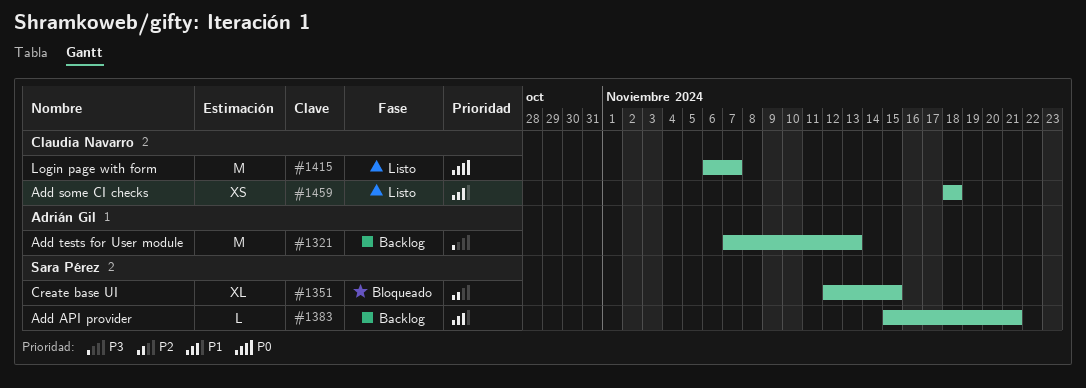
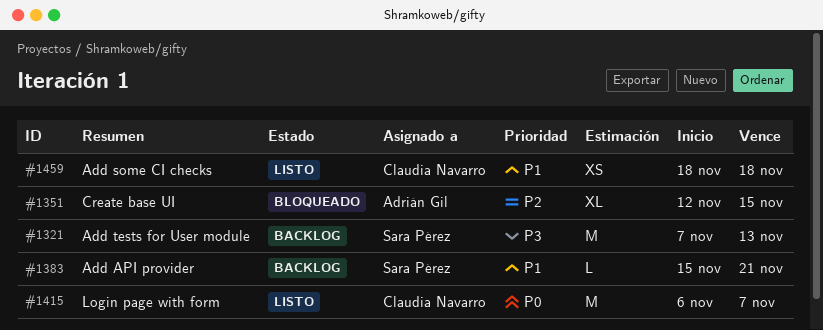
#1321, owner: Adrián Gil -> Sara Pérez
#1351, owner: Sara Pérez -> Adrián Gil

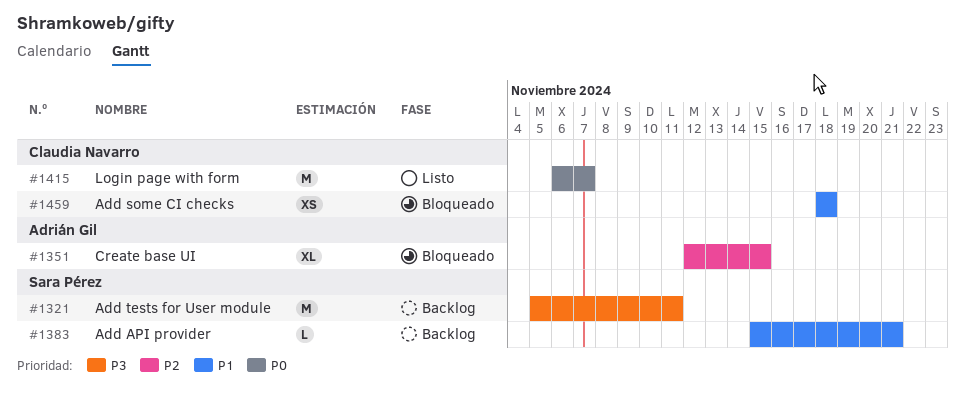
#1321, start: Nov 7 -> Nov 5
#1321, due: Nov 13 -> Nov 11
#1459, status: Listo -> Bloqueado

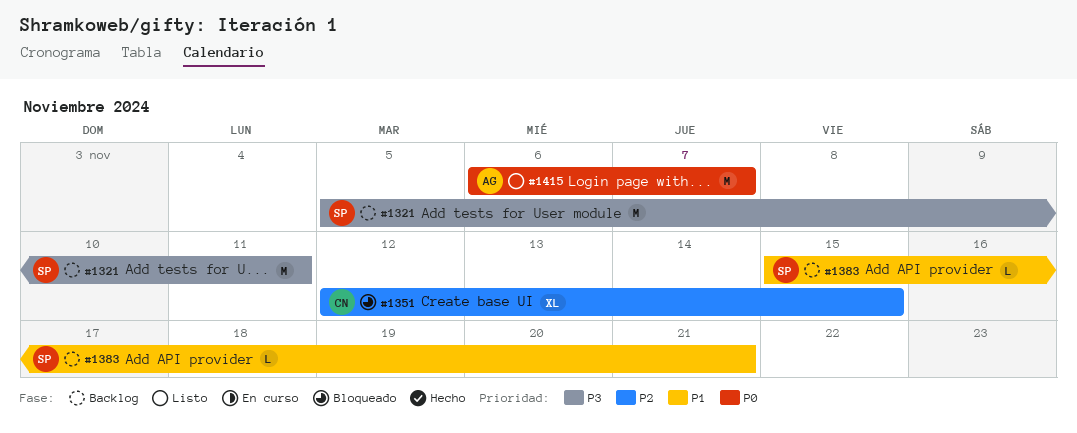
#1351, owner: Adrián Gil -> Claudia Navarro
#1415, owner: Claudia Navarro -> Adrián Gil
#1459: present -> none

